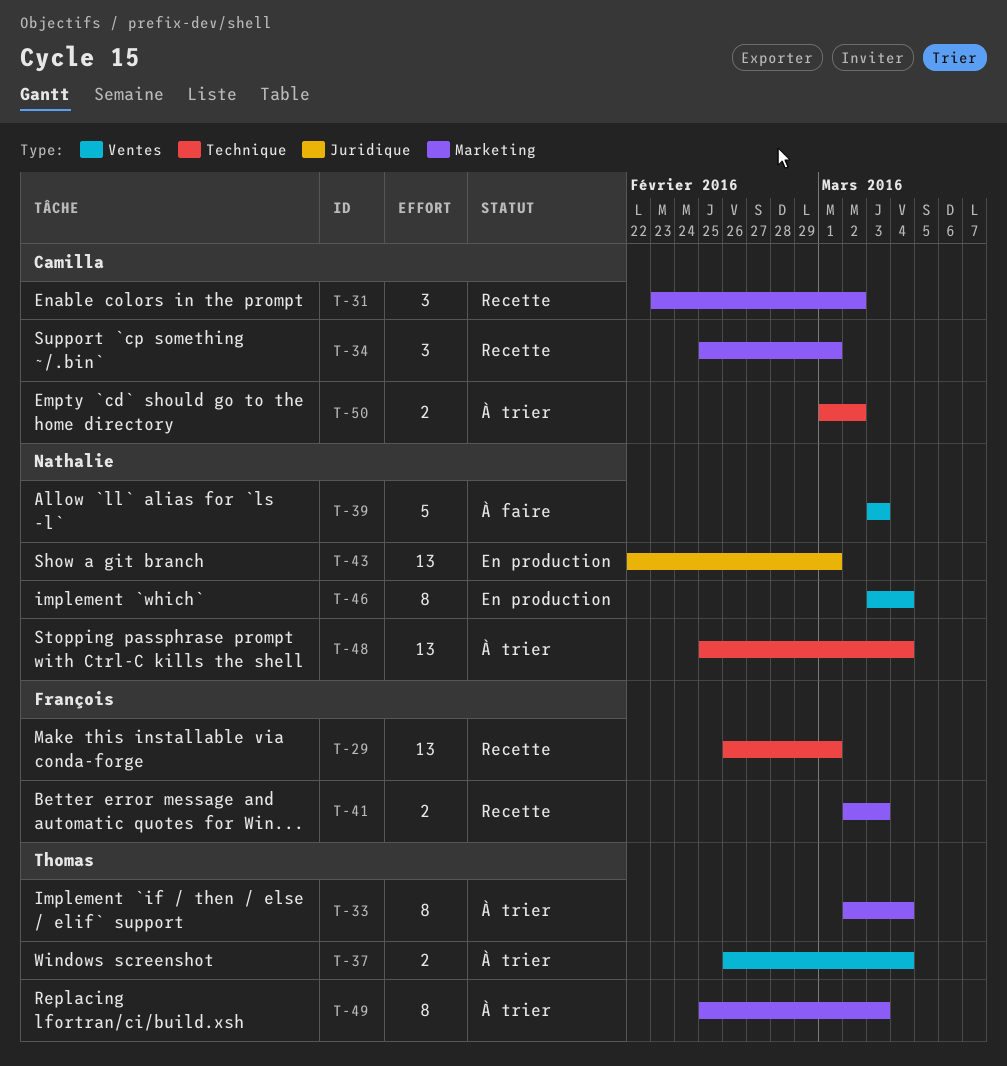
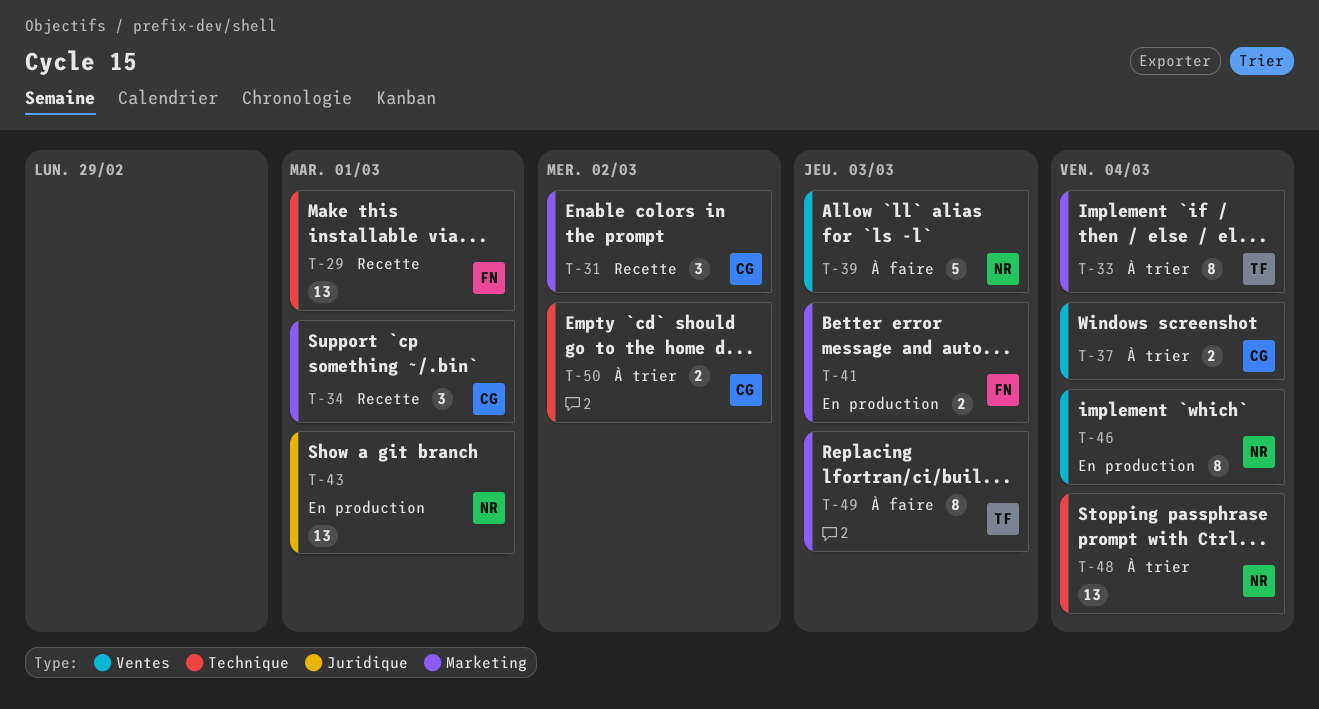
T-37, owner: Thomas -> Camilla
T-41, status: Recette -> En production
T-49, status: À trier -> À faire

